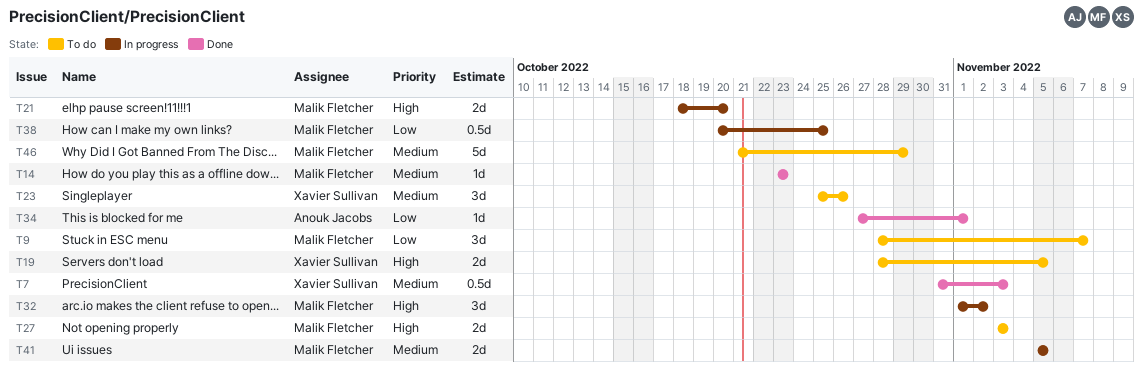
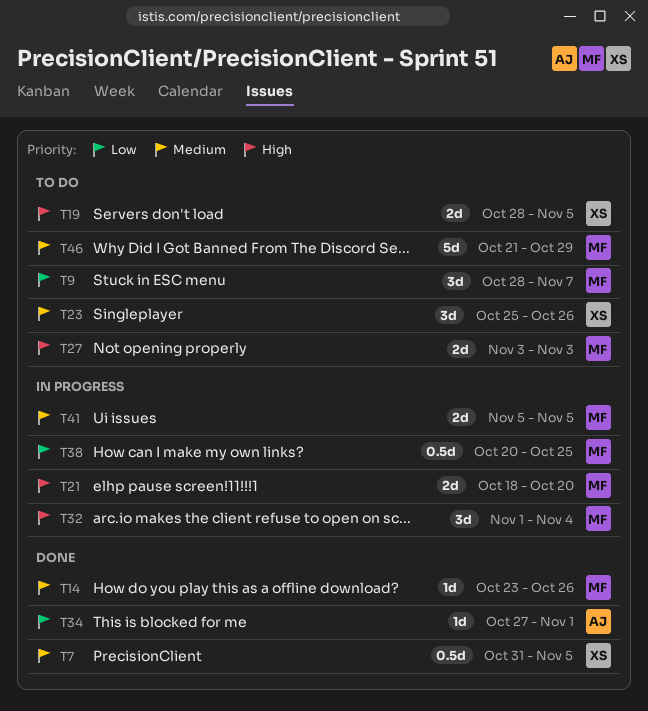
T7, due: Nov 3 -> Nov 5
T14, due: Oct 23 -> Oct 26
T32, due: Nov 2 -> Nov 4

